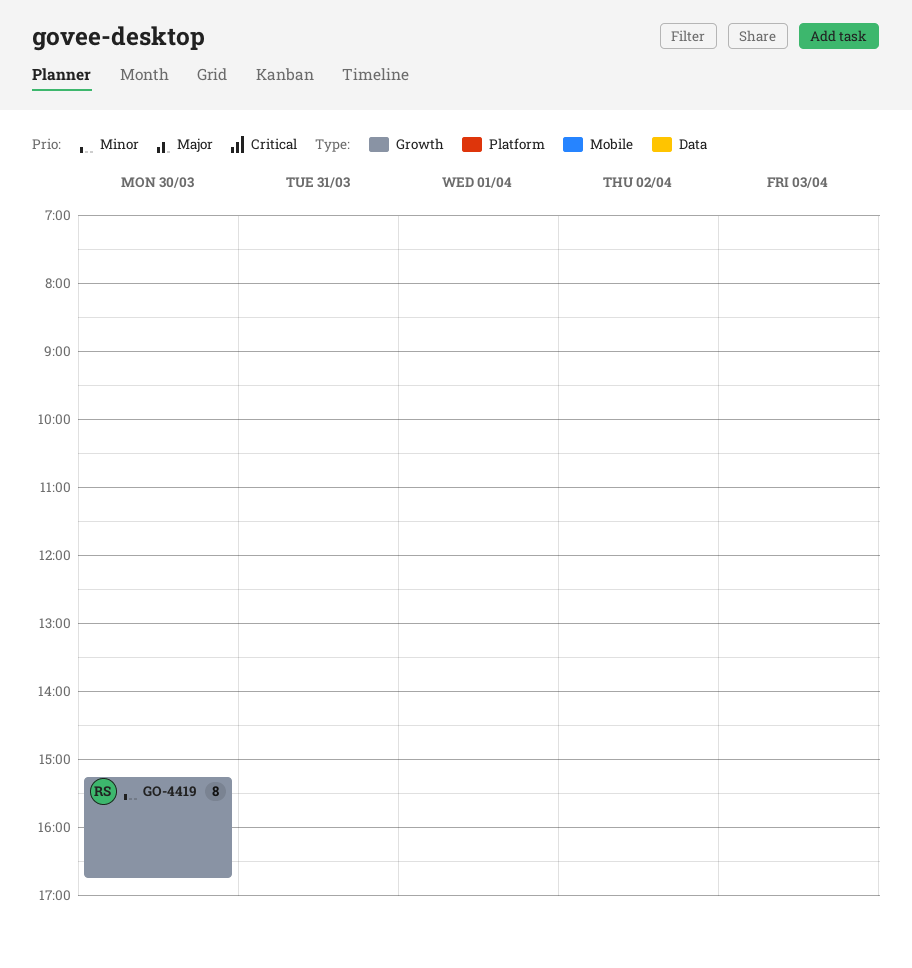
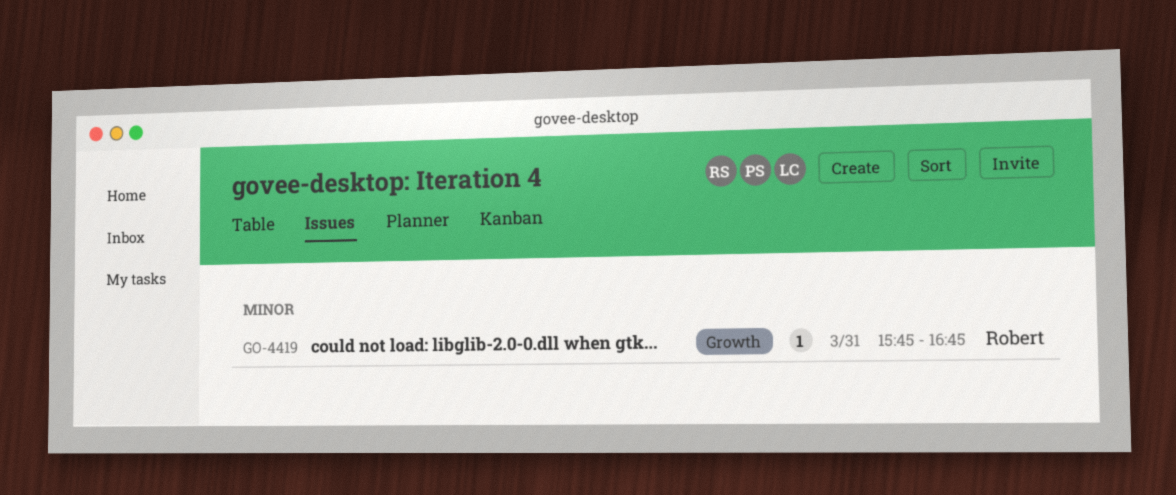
GO-4419, estimate: 8 -> 1
GO-4419, day: Mar 30 -> Mar 31
GO-4419, begins: 15:15 -> 15:45

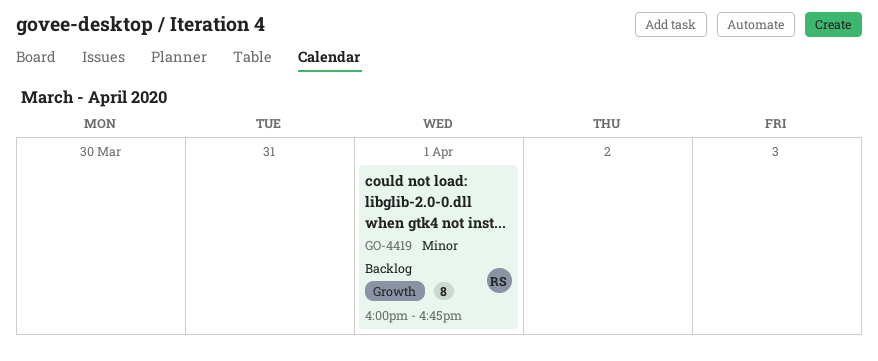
GO-4419, estimate: 1 -> 8
GO-4419, day: Mar 31 -> Apr 1
GO-4419, begins: 15:45 -> 16:00

